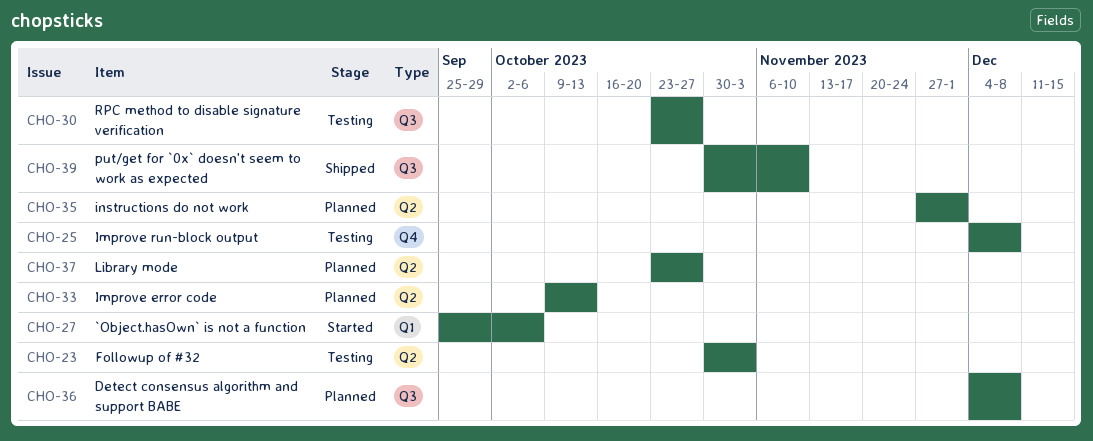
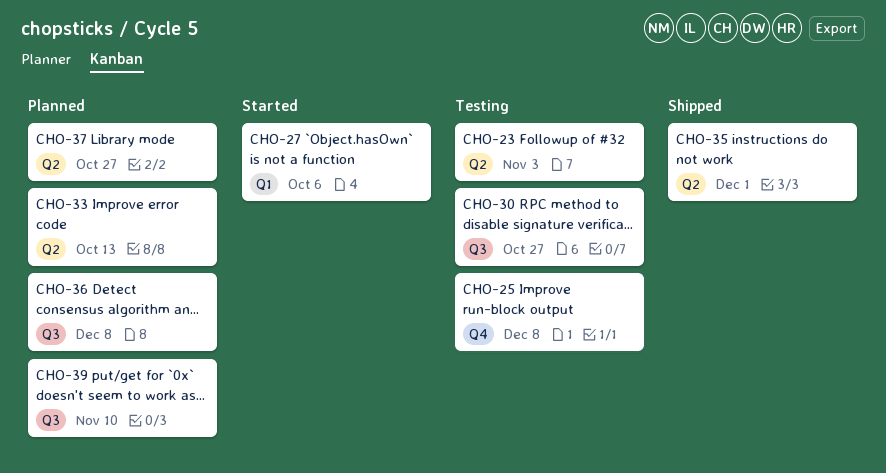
CHO-35, status: Planned -> Shipped
CHO-39, status: Shipped -> Planned

